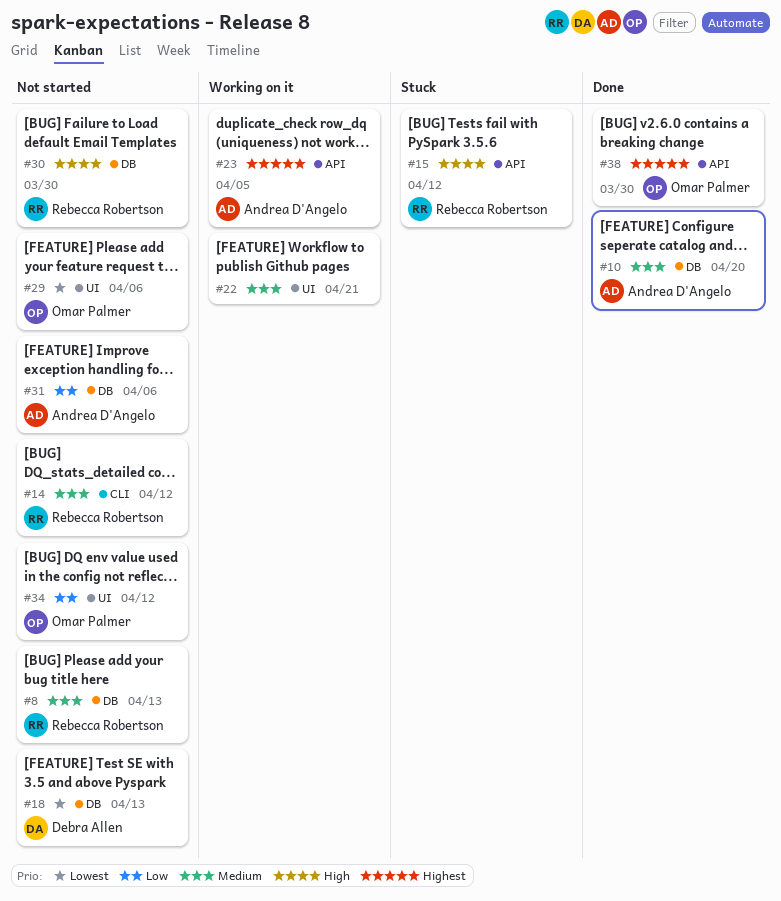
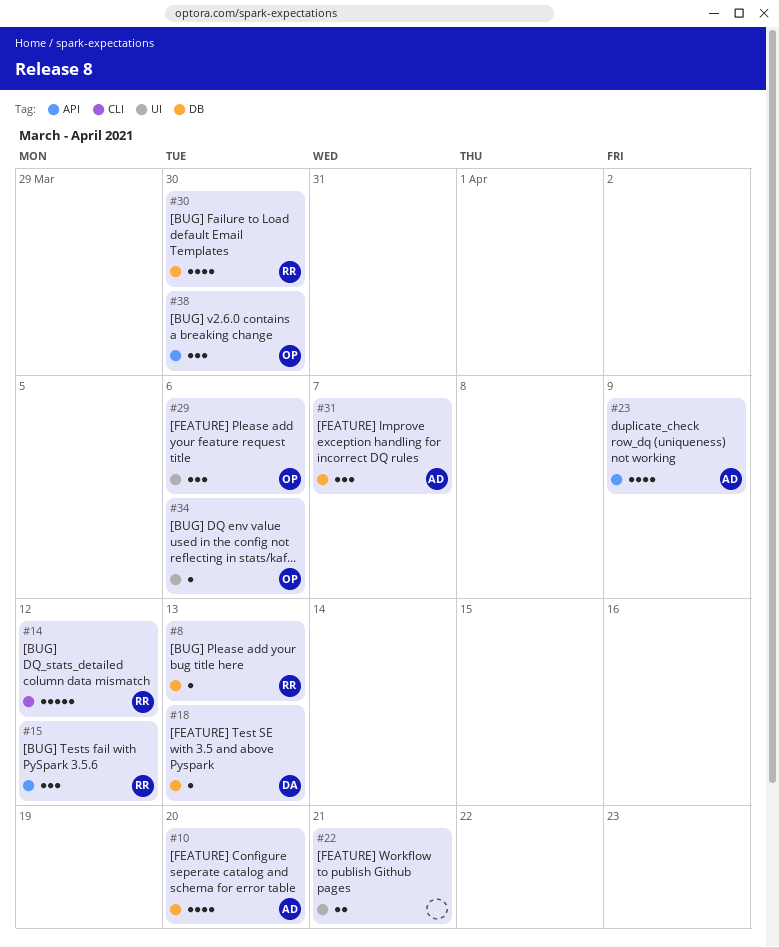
#23, due: Apr 5 -> Apr 9
#31, due: Apr 6 -> Apr 7
#34, due: Apr 12 -> Apr 6

